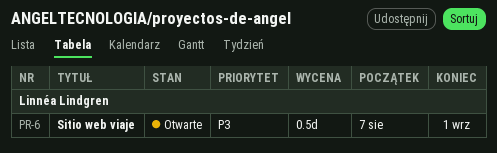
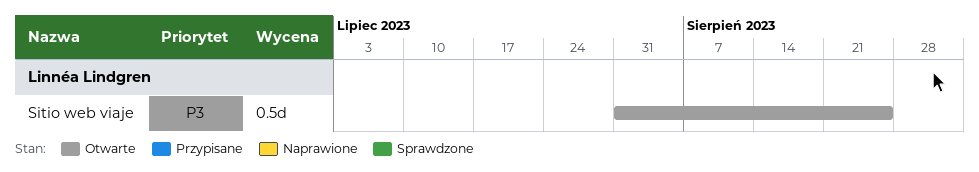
Sitio web viaje, start: Aug 7 -> Jul 31
Sitio web viaje, due: Sep 1 -> Aug 25

